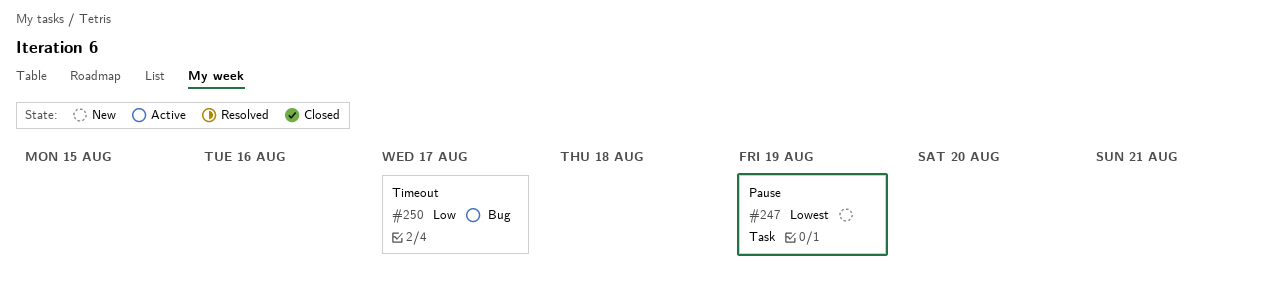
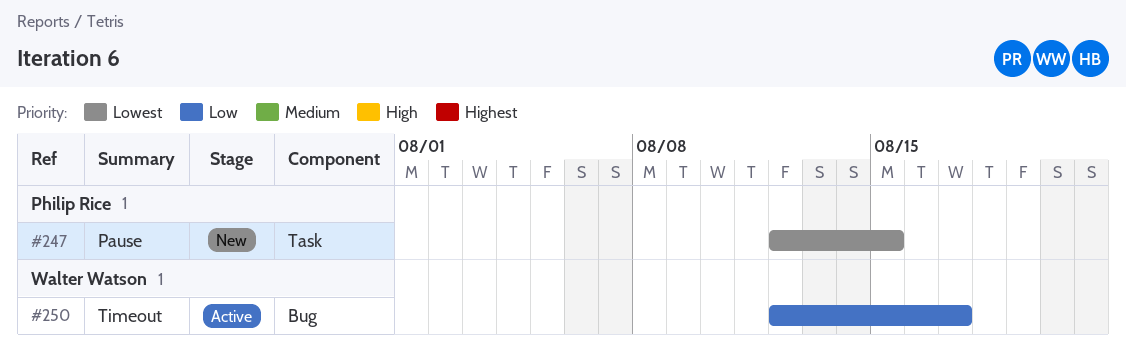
#247, due: Aug 19 -> Aug 15

